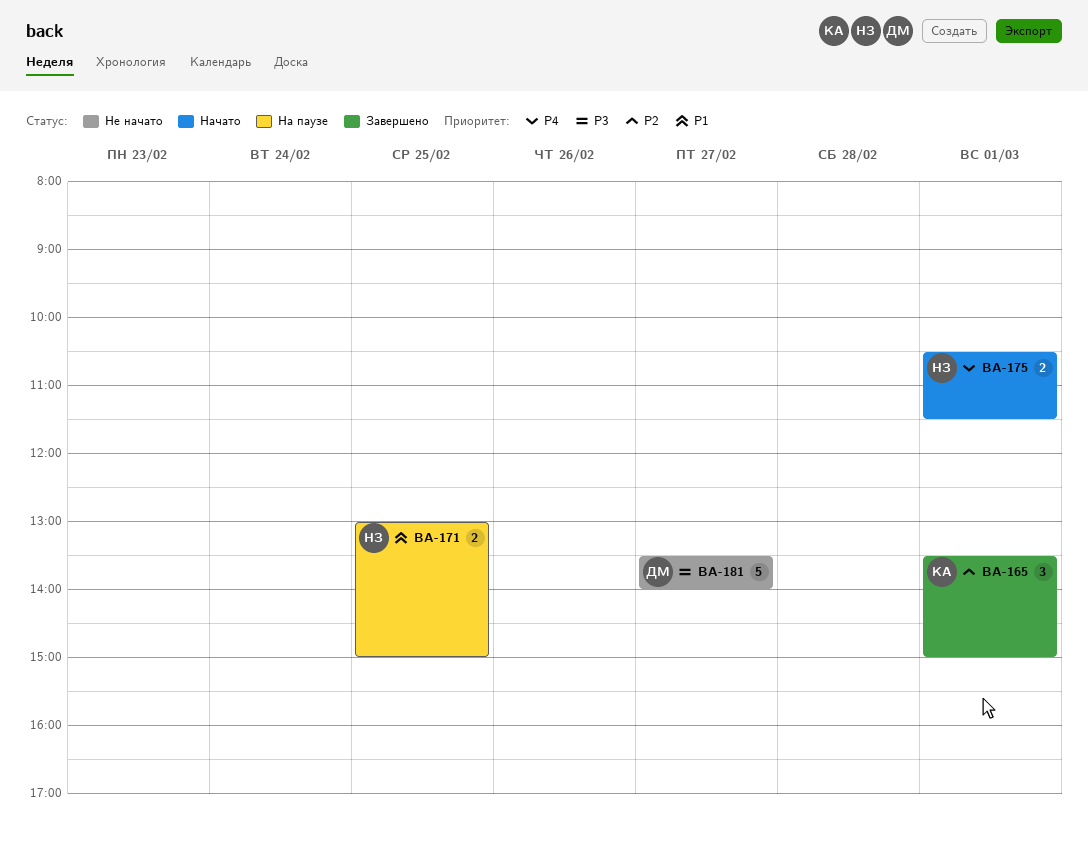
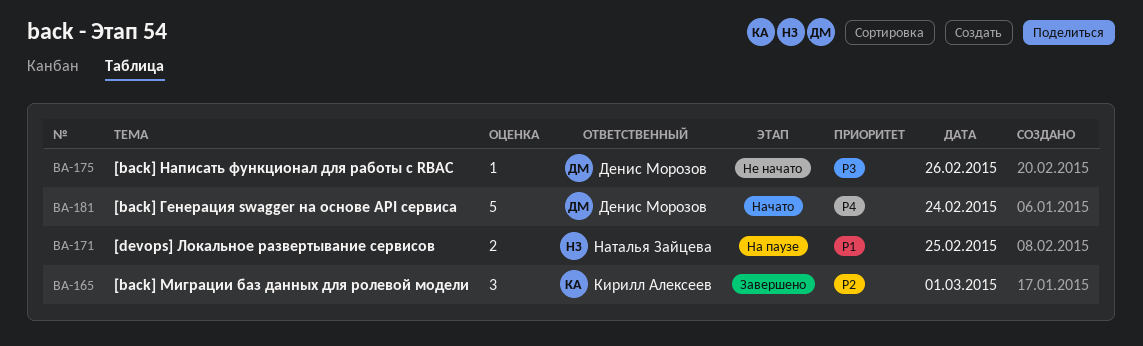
BA-175, status: Начато -> Не начато
BA-175, owner: Наталья Зайцева -> Денис Морозов
BA-175, priority: P4 -> P3
BA-175, estimate: 2 -> 1
BA-175, day: Mar 1 -> Feb 26
BA-181, status: Не начато -> Начато
BA-181, priority: P3 -> P4
BA-181, day: Feb 27 -> Feb 24

